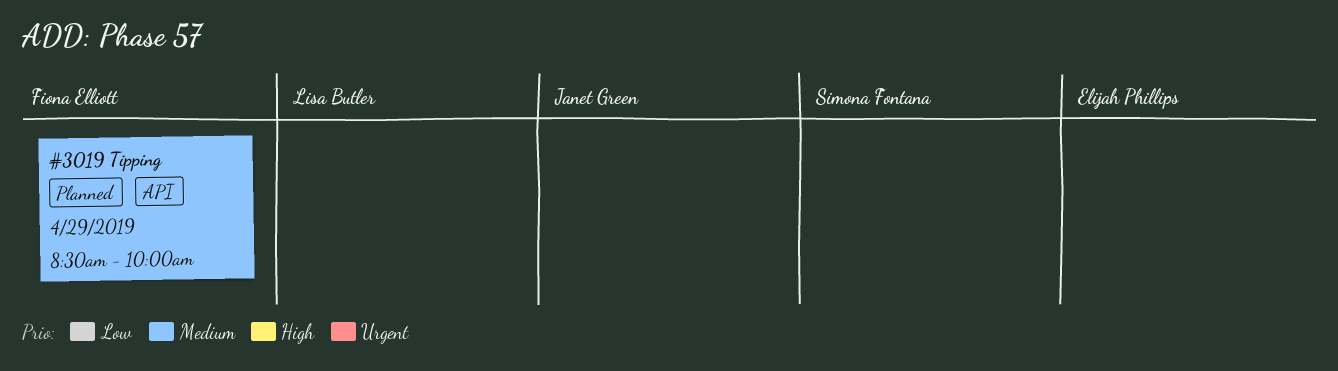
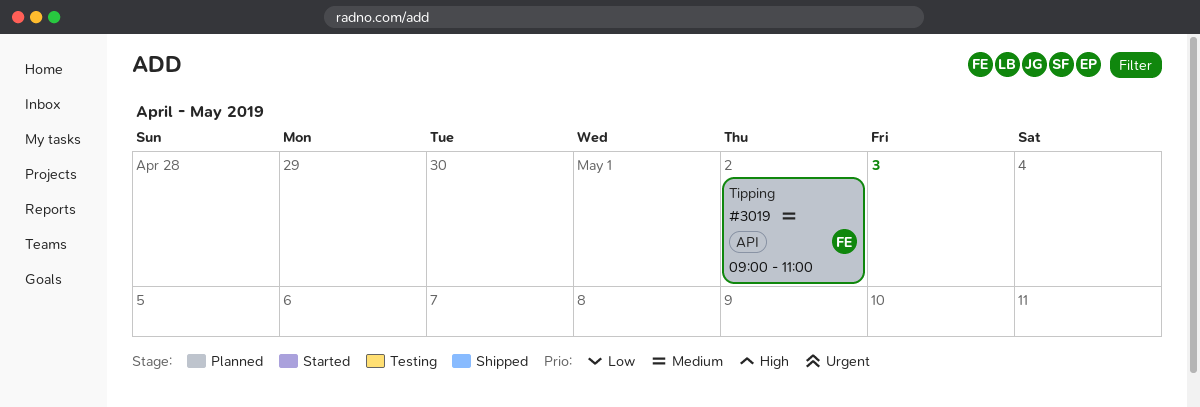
#3019, day: Apr 29 -> May 2
#3019, begins: 08:30 -> 09:00
#3019, ends: 10:00 -> 11:00

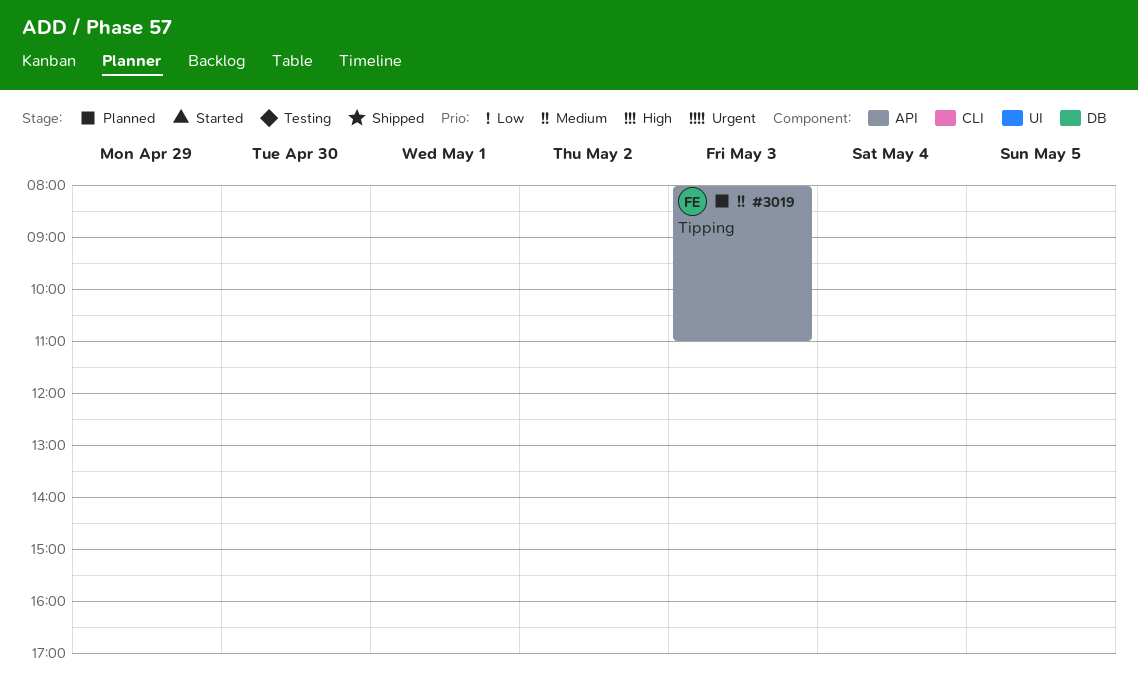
#3019, day: May 2 -> May 3
#3019, begins: 09:00 -> 08:00

